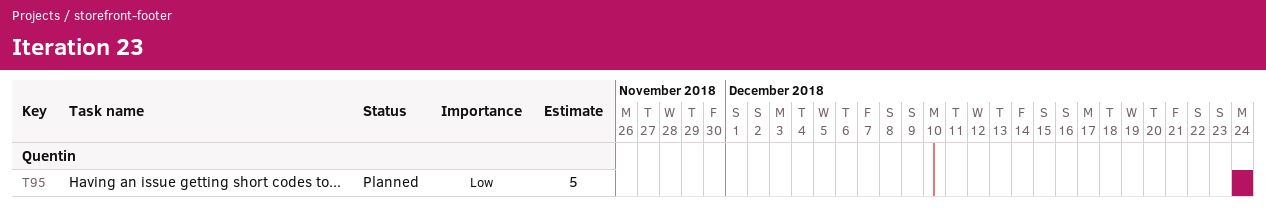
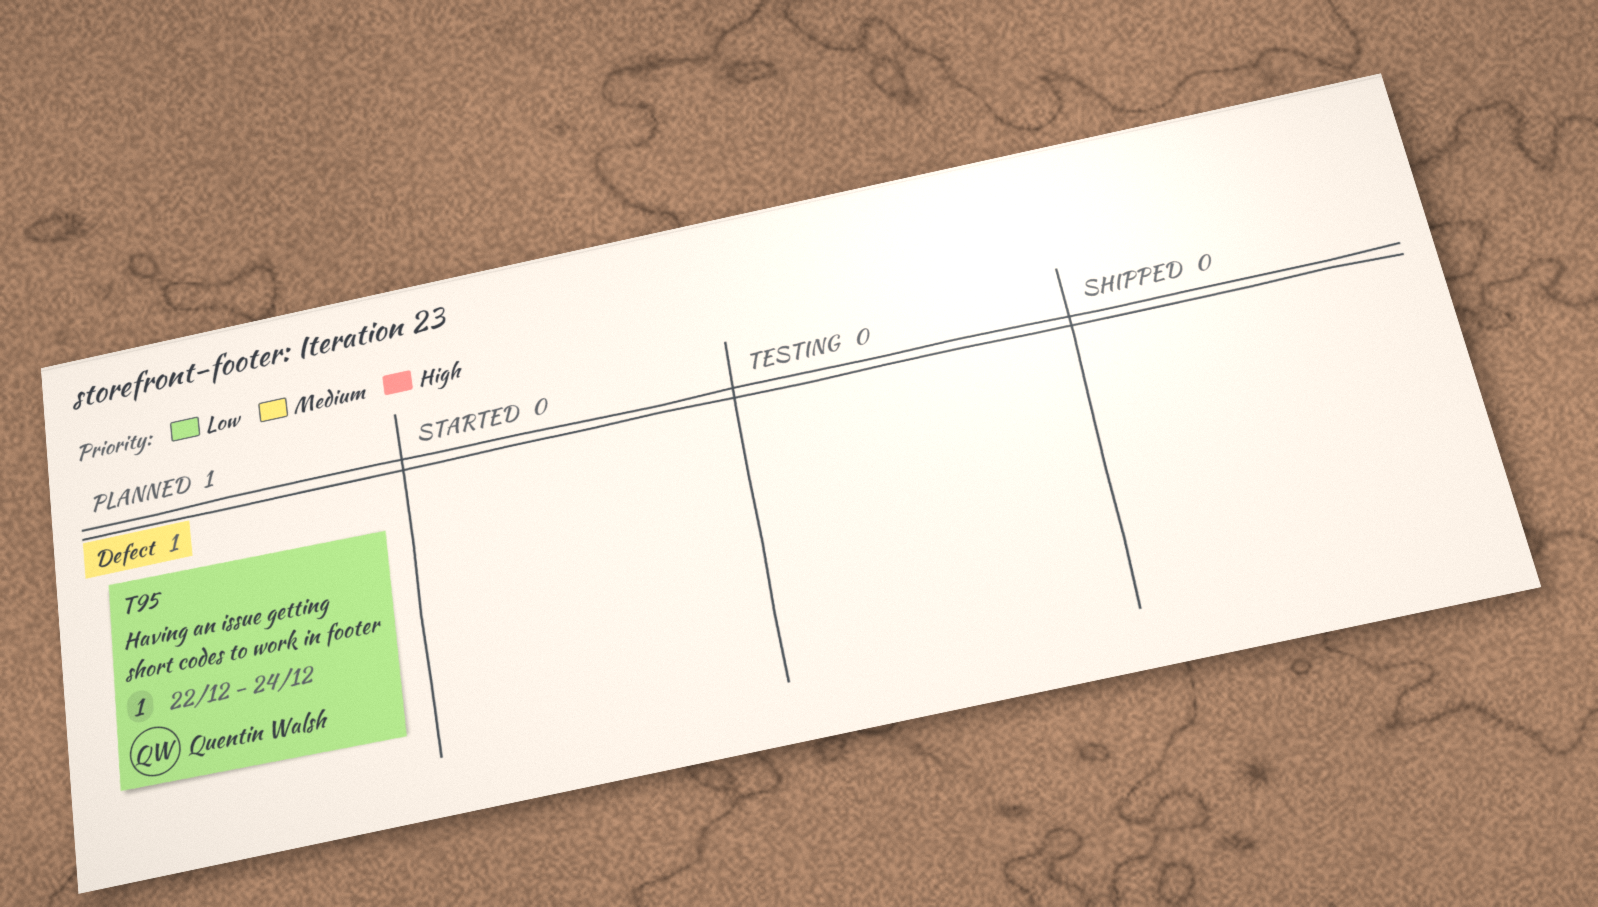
T95, estimate: 5 -> 1
T95, start: Dec 24 -> Dec 22

